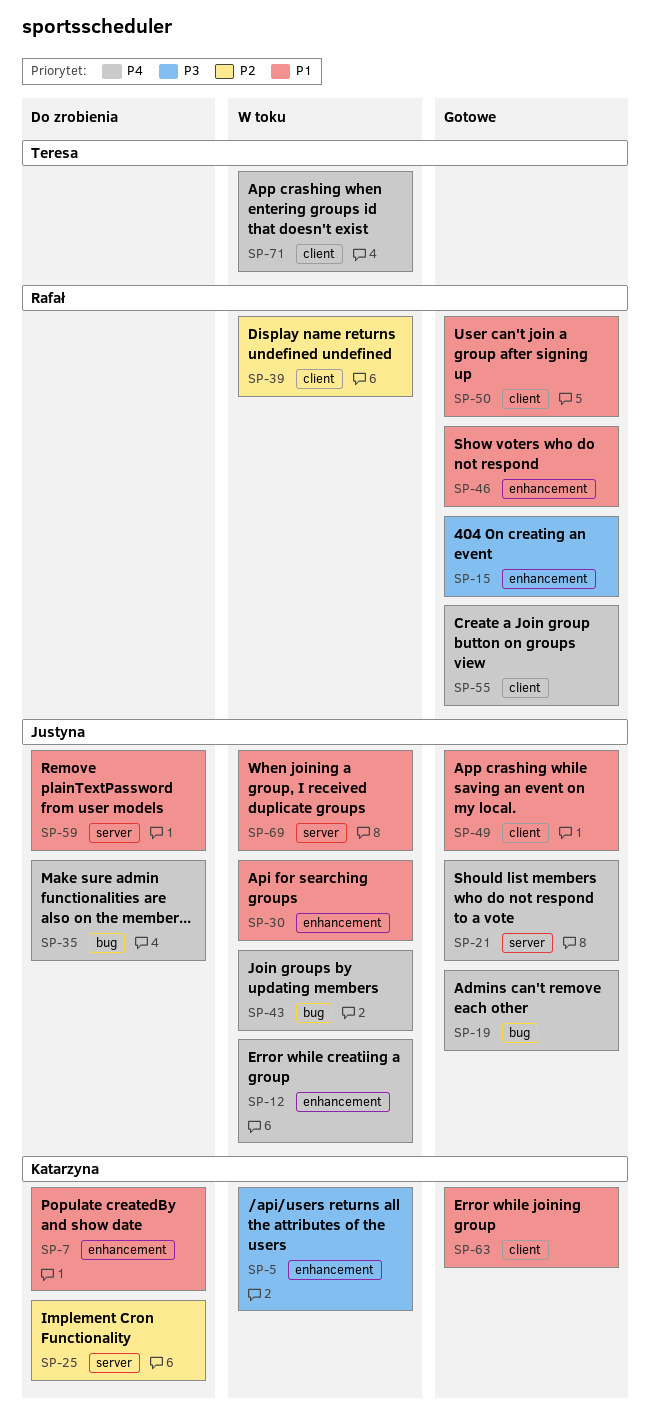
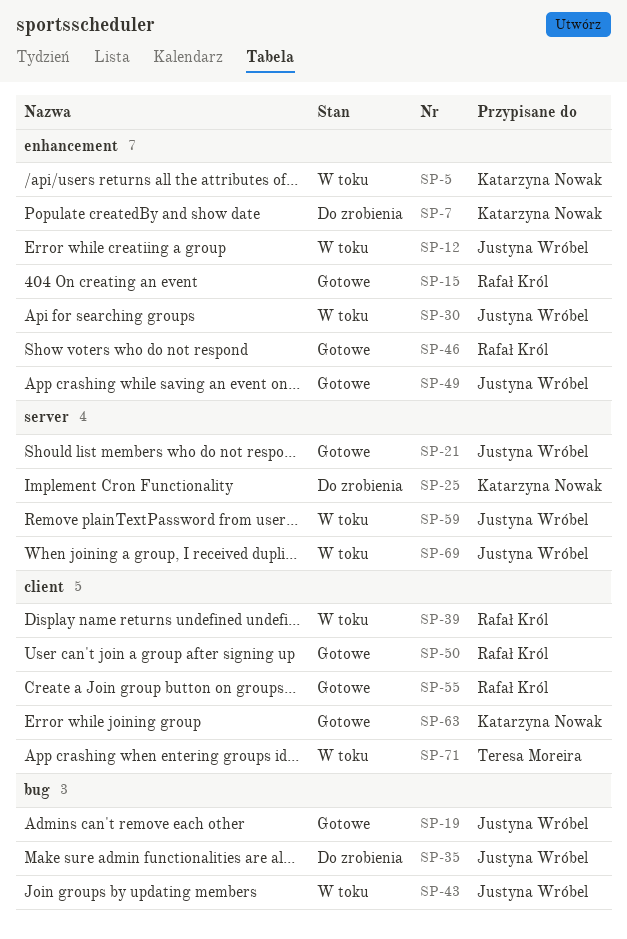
SP-49, label: client -> enhancement
SP-59, status: Do zrobienia -> W toku

